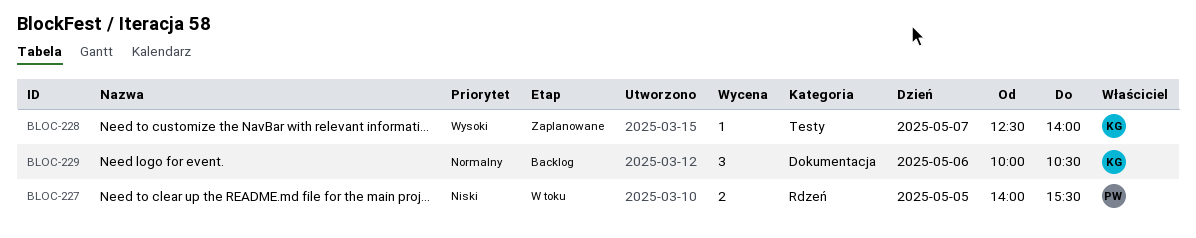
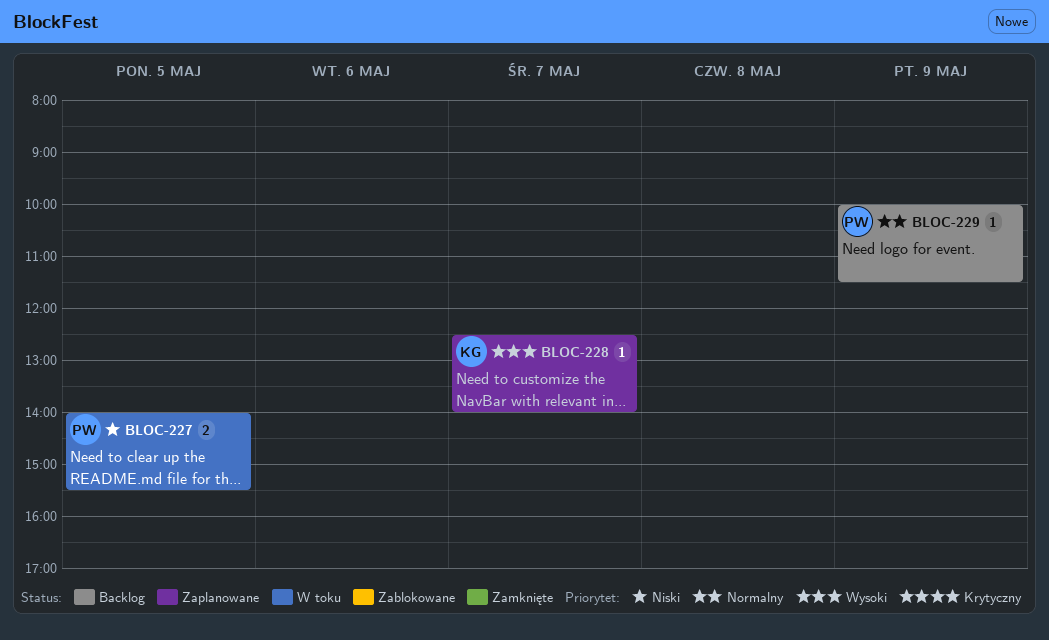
BLOC-229, owner: KG -> PW
BLOC-229, estimate: 3 -> 1
BLOC-229, day: May 6 -> May 9
BLOC-229, ends: 10:30 -> 11:30

